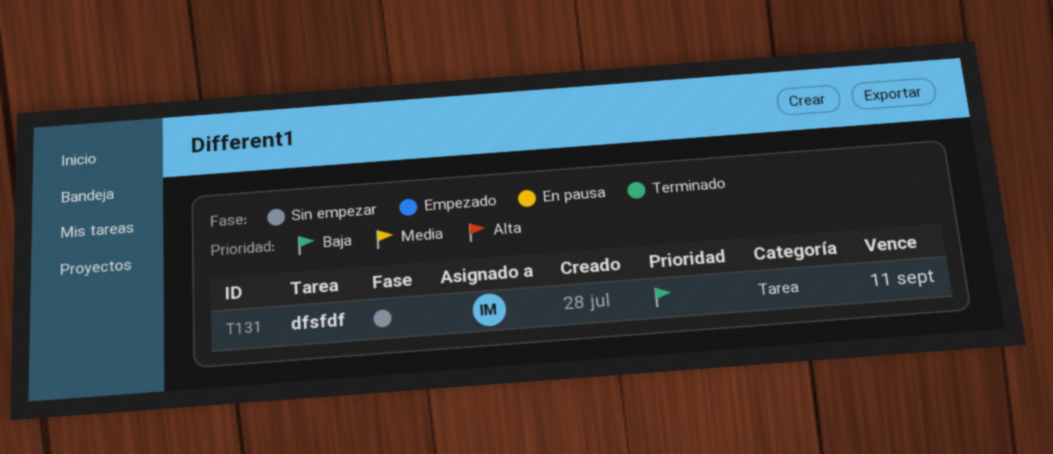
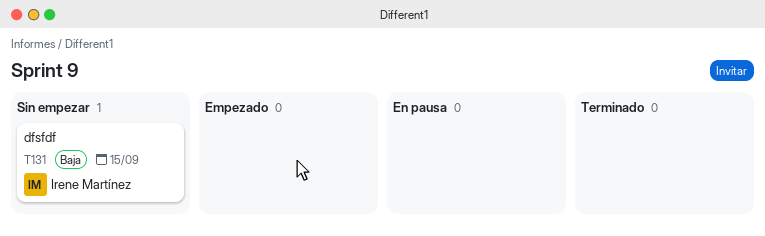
T131, due: Sep 11 -> Sep 15

